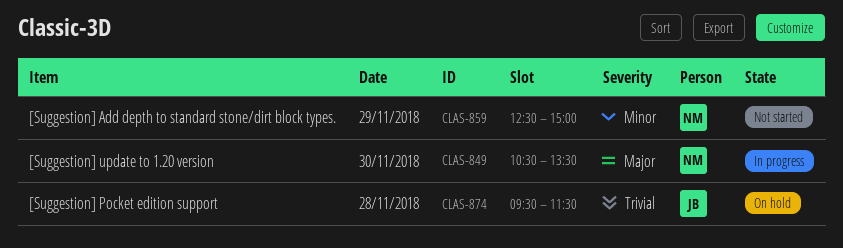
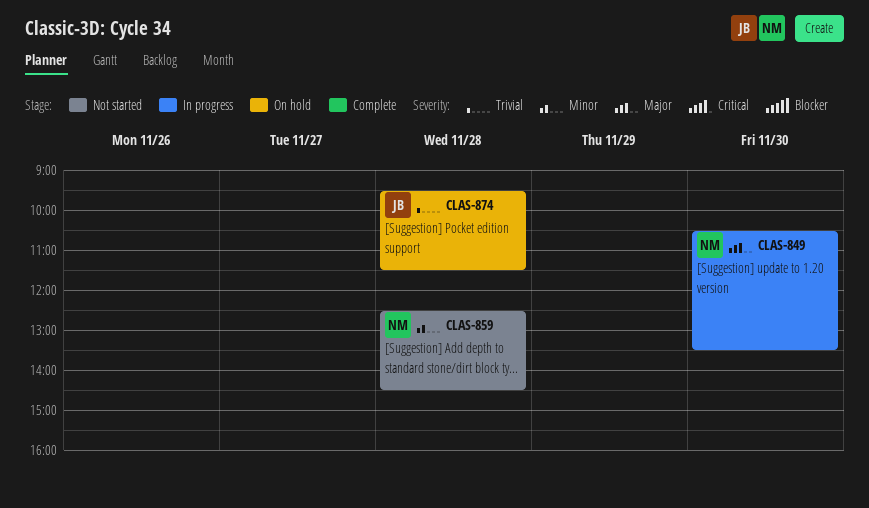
CLAS-859, day: Nov 29 -> Nov 28
CLAS-859, ends: 15:00 -> 14:30

